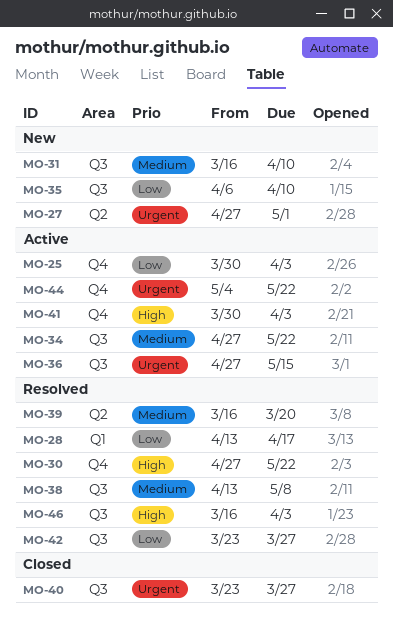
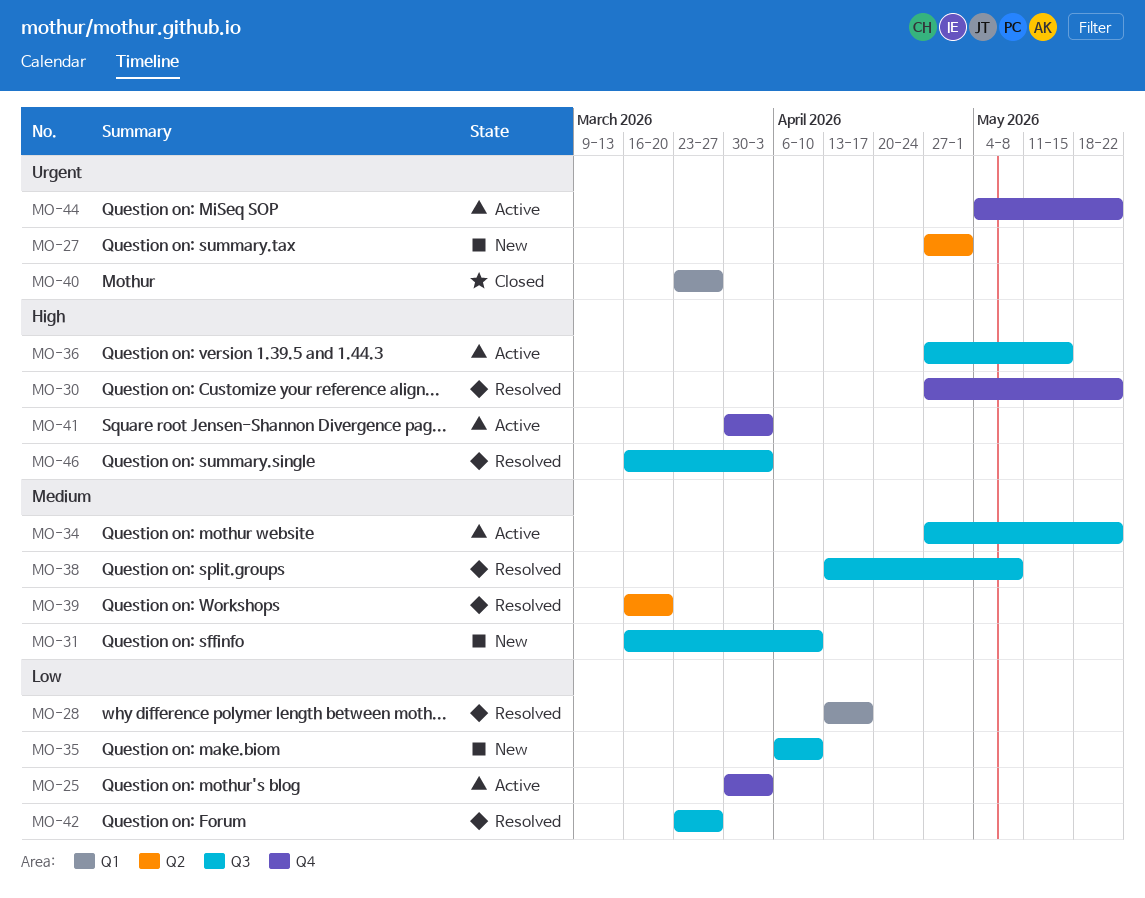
MO-36, priority: Urgent -> High
MO-40, label: Q3 -> Q1

